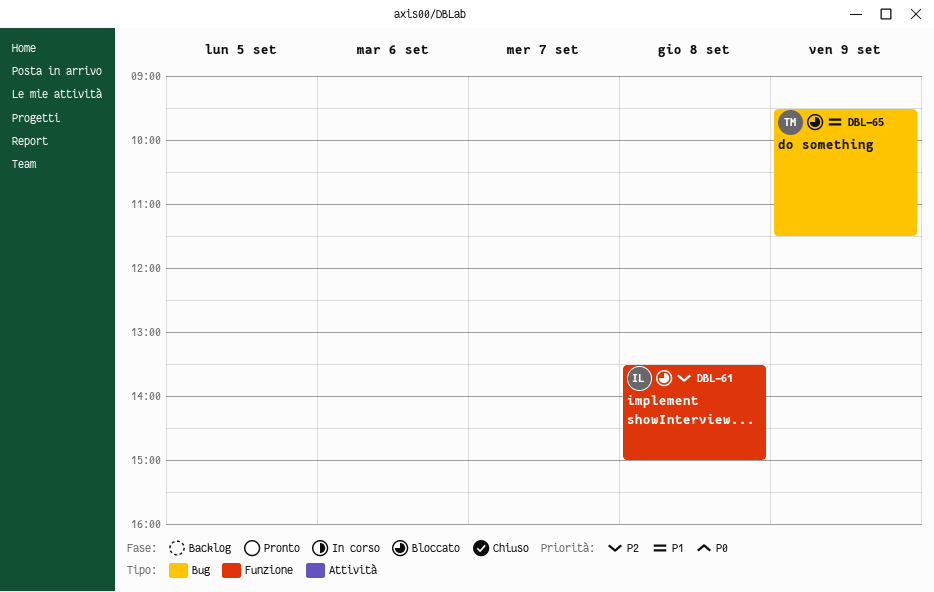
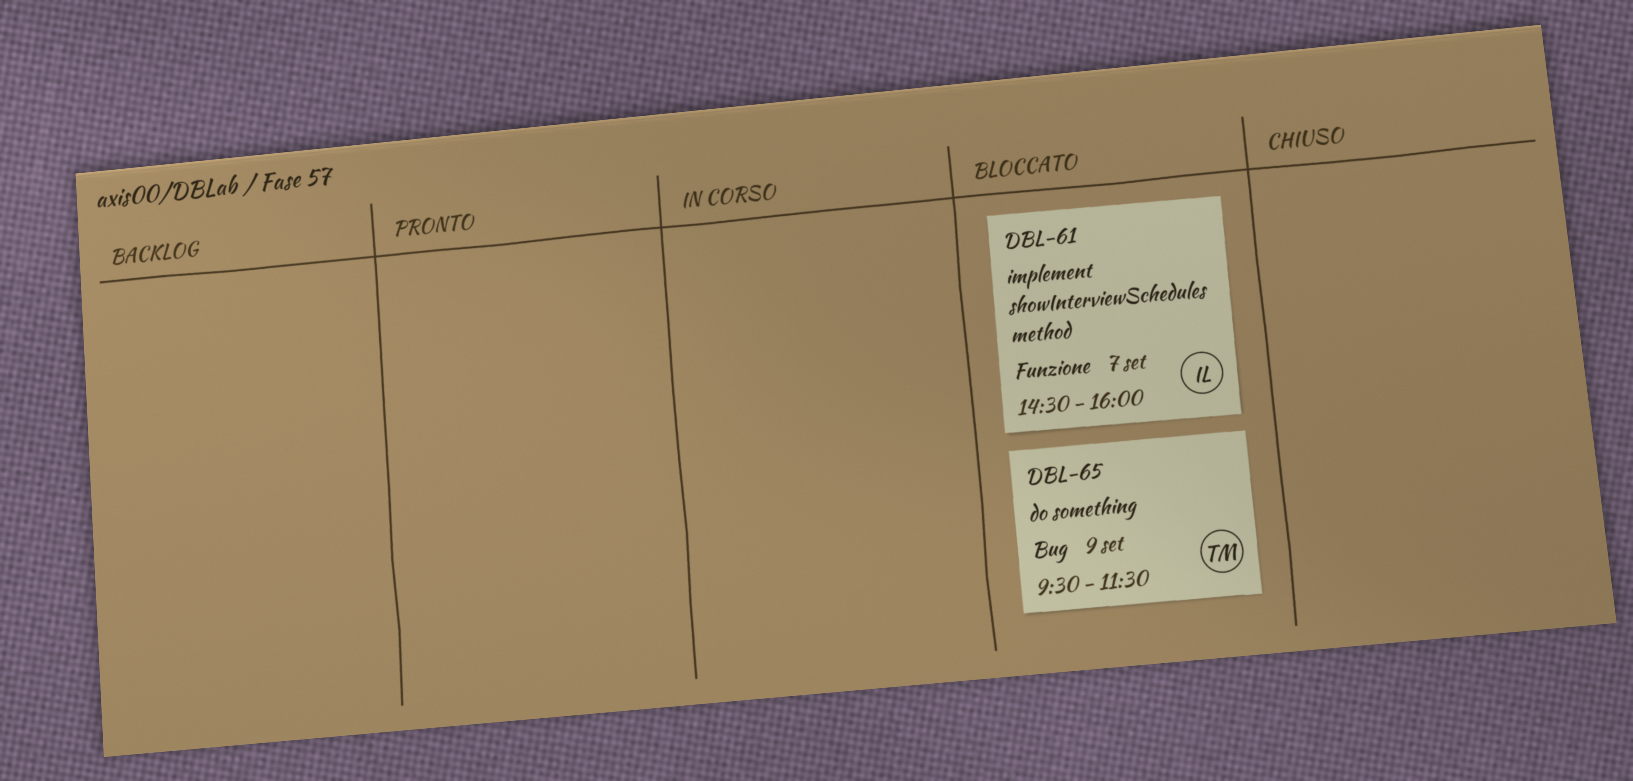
DBL-61, day: Sep 8 -> Sep 7
DBL-61, begins: 13:30 -> 14:30
DBL-61, ends: 15:00 -> 16:00

